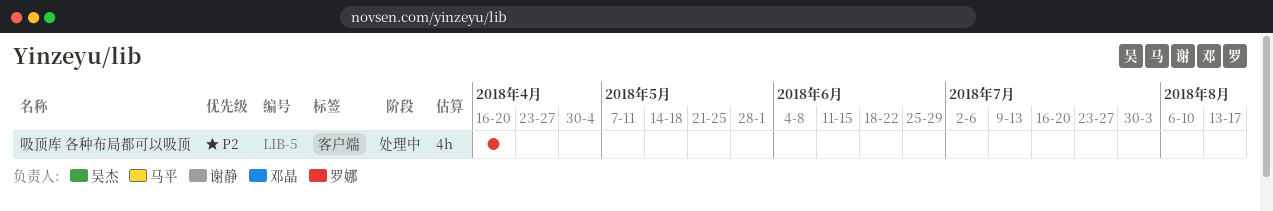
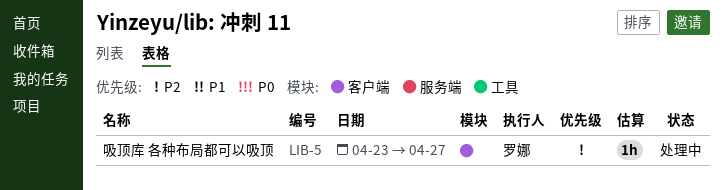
LIB-5, estimate: 4h -> 1h
LIB-5, start: Apr 16 -> Apr 23
LIB-5, due: Apr 20 -> Apr 27

